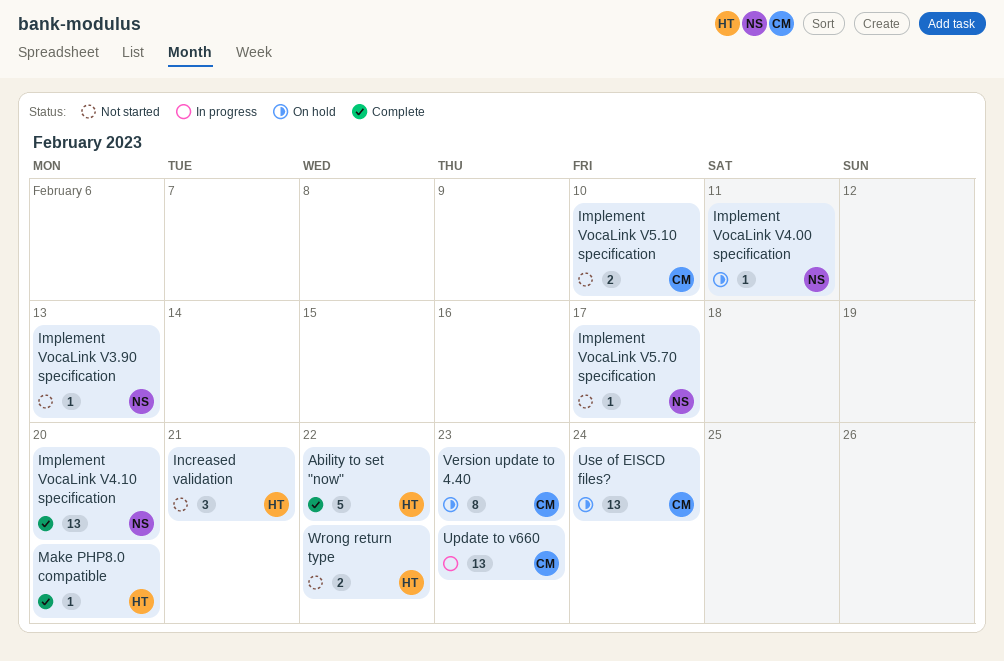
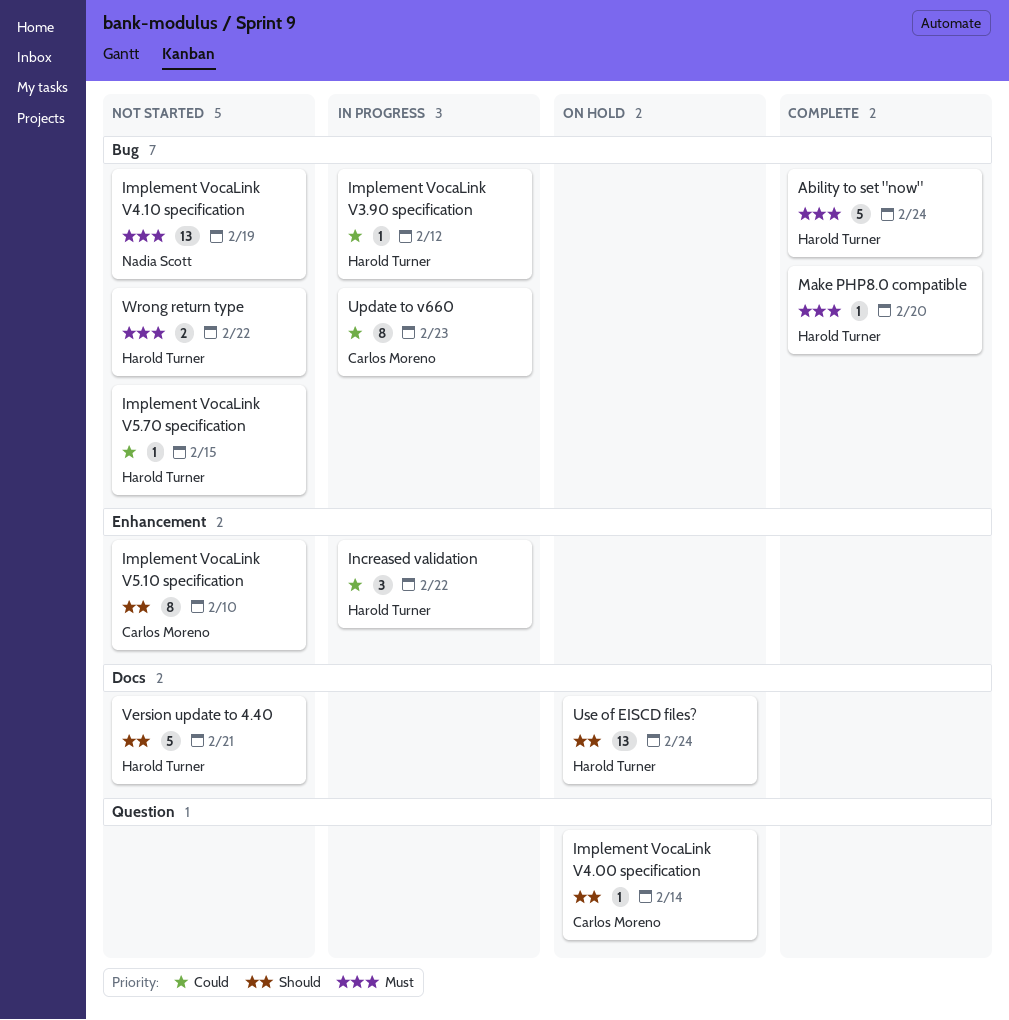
Ability to set "now", due: Feb 22 -> Feb 24
Implement VocaLink V3.90 specification, status: Not started -> In progress
Implement VocaLink V3.90 specification, owner: Nadia Scott -> Harold Turner
Implement VocaLink V3.90 specification, due: Feb 13 -> Feb 12
Implement VocaLink V4.00 specification, owner: Nadia Scott -> Carlos Moreno
Implement VocaLink V4.00 specification, due: Feb 11 -> Feb 14
Implement VocaLink V4.10 specification, status: Complete -> Not started
Implement VocaLink V4.10 specification, due: Feb 20 -> Feb 19
Implement VocaLink V5.10 specification, estimate: 2 -> 8
Implement VocaLink V5.70 specification, owner: Nadia Scott -> Harold Turner
Implement VocaLink V5.70 specification, due: Feb 17 -> Feb 15
Increased validation, status: Not started -> In progress
Increased validation, due: Feb 21 -> Feb 22
Update to v660, estimate: 13 -> 8
Use of EISCD files?, owner: Carlos Moreno -> Harold Turner
Version update to 4.40, status: On hold -> Not started
Version update to 4.40, owner: Carlos Moreno -> Harold Turner
Version update to 4.40, estimate: 8 -> 5
Version update to 4.40, due: Feb 23 -> Feb 21

